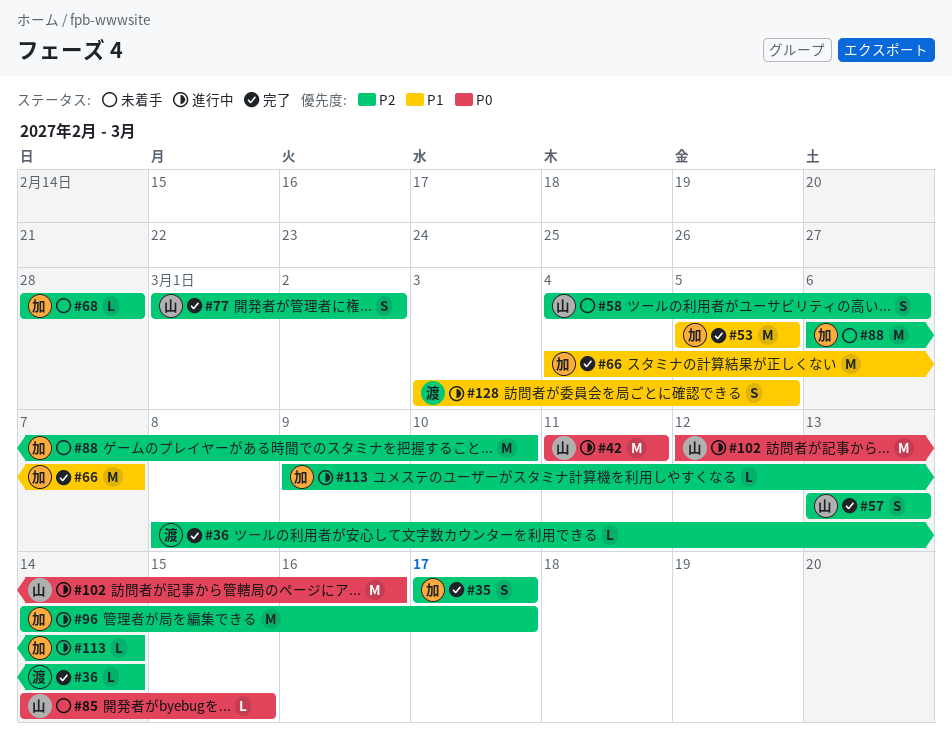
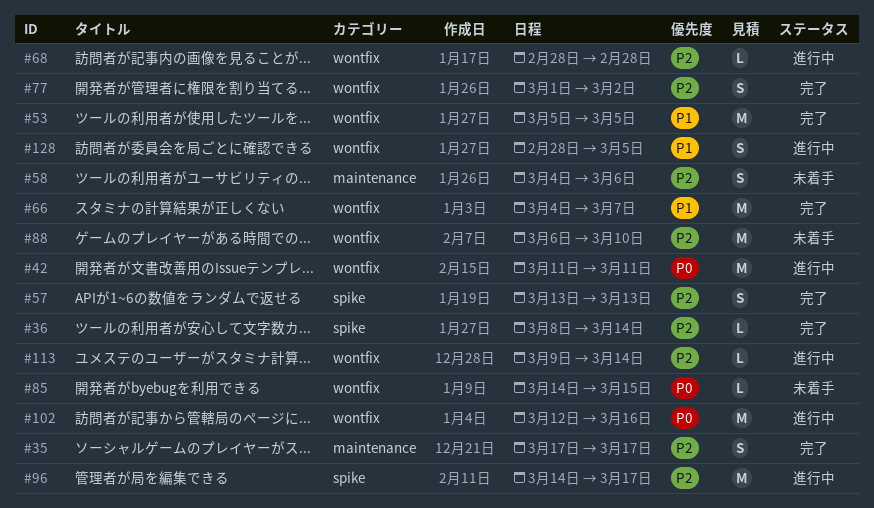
#68, status: 未着手 -> 進行中
#128, start: Mar 3 -> Feb 28

